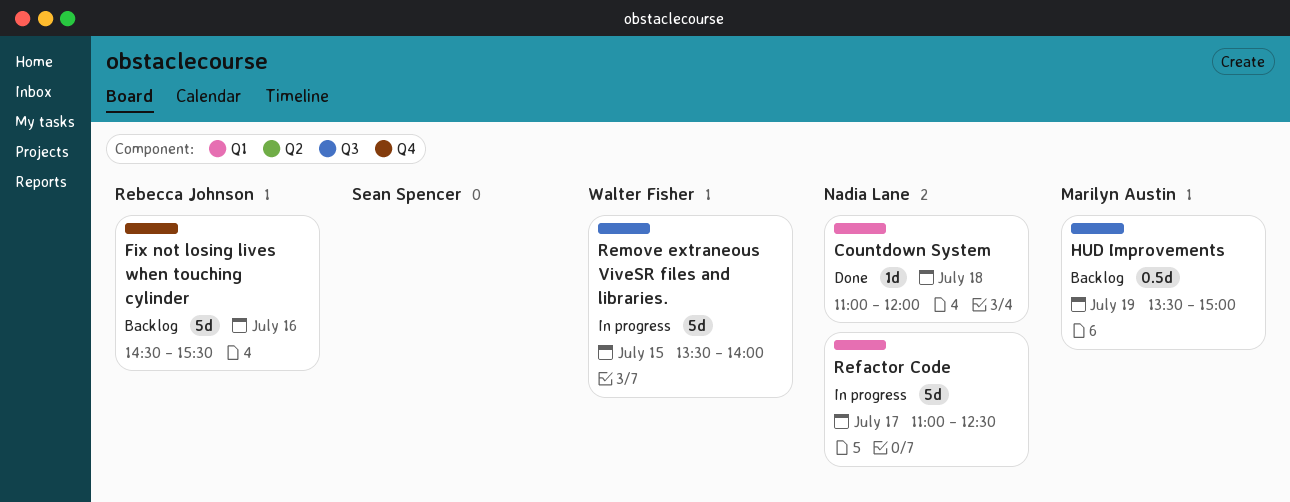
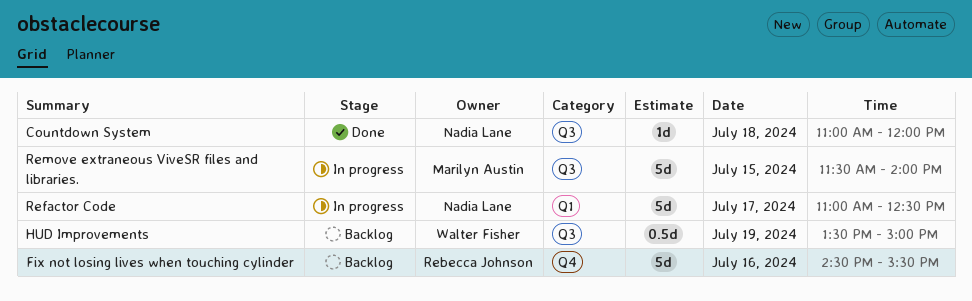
Countdown System, label: Q1 -> Q3
HUD Improvements, owner: Marilyn Austin -> Walter Fisher
Remove extraneous ViveSR files and libraries., owner: Walter Fisher -> Marilyn Austin
Remove extraneous ViveSR files and libraries., begins: 13:30 -> 11:30

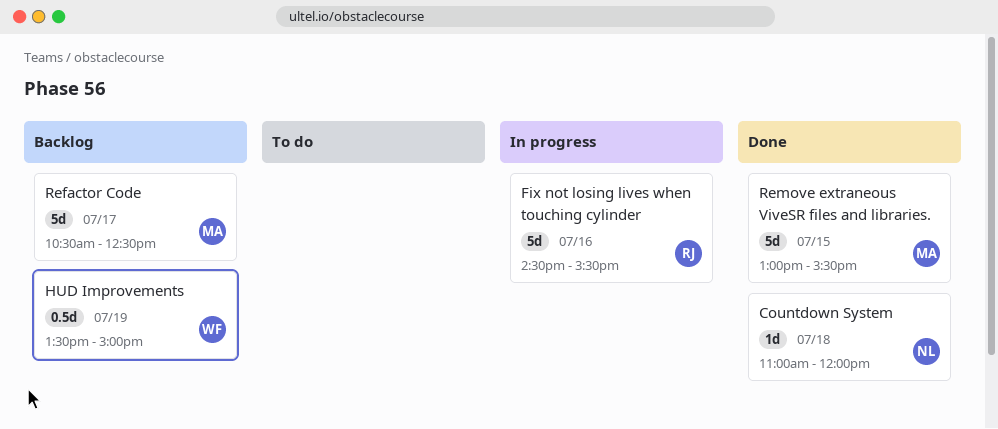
Fix not losing lives when touching cylinder, status: Backlog -> In progress
Refactor Code, status: In progress -> Backlog
Refactor Code, owner: Nadia Lane -> Marilyn Austin
Refactor Code, begins: 11:00 -> 10:30
Remove extraneous ViveSR files and libraries., status: In progress -> Done
Remove extraneous ViveSR files and libraries., begins: 11:30 -> 13:00
Remove extraneous ViveSR files and libraries., ends: 14:00 -> 15:30

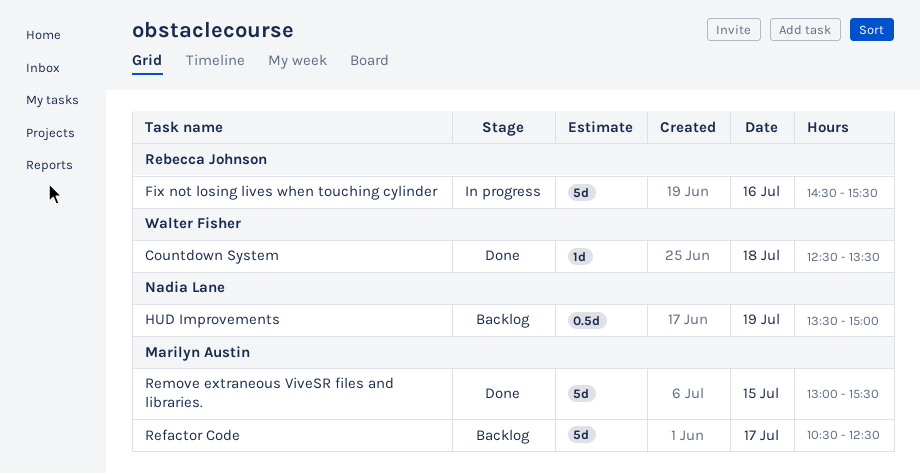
Countdown System, owner: Nadia Lane -> Walter Fisher
Countdown System, begins: 11:00 -> 12:30
Countdown System, ends: 12:00 -> 13:30
HUD Improvements, owner: Walter Fisher -> Nadia Lane

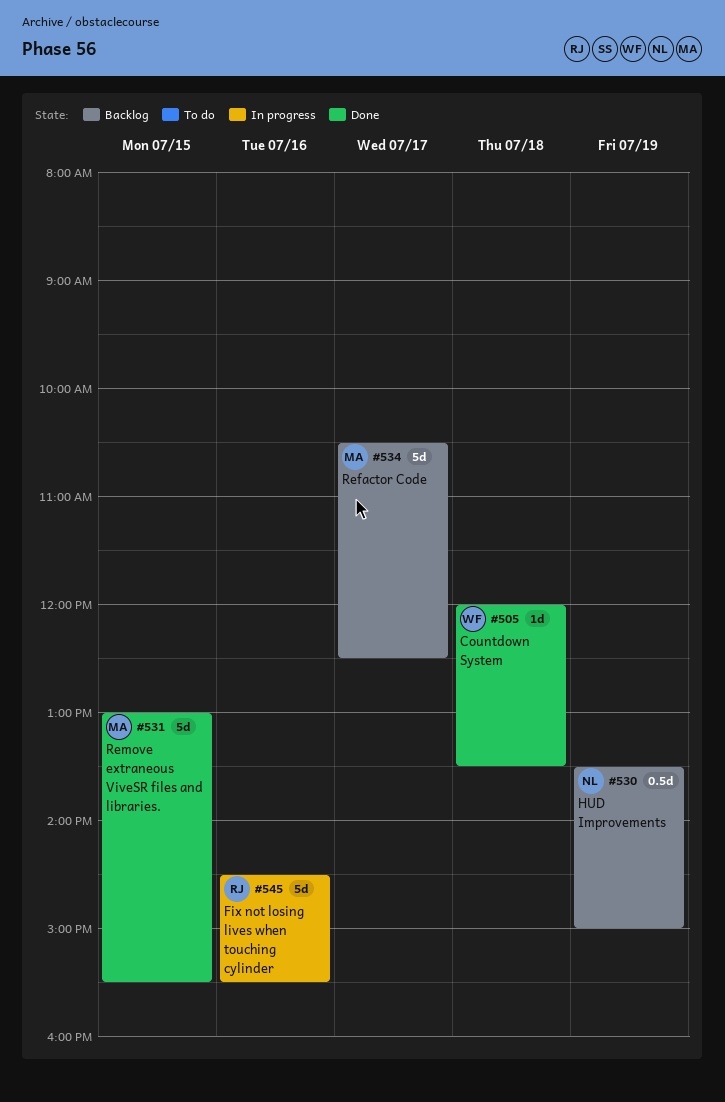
Countdown System, begins: 12:30 -> 12:00

